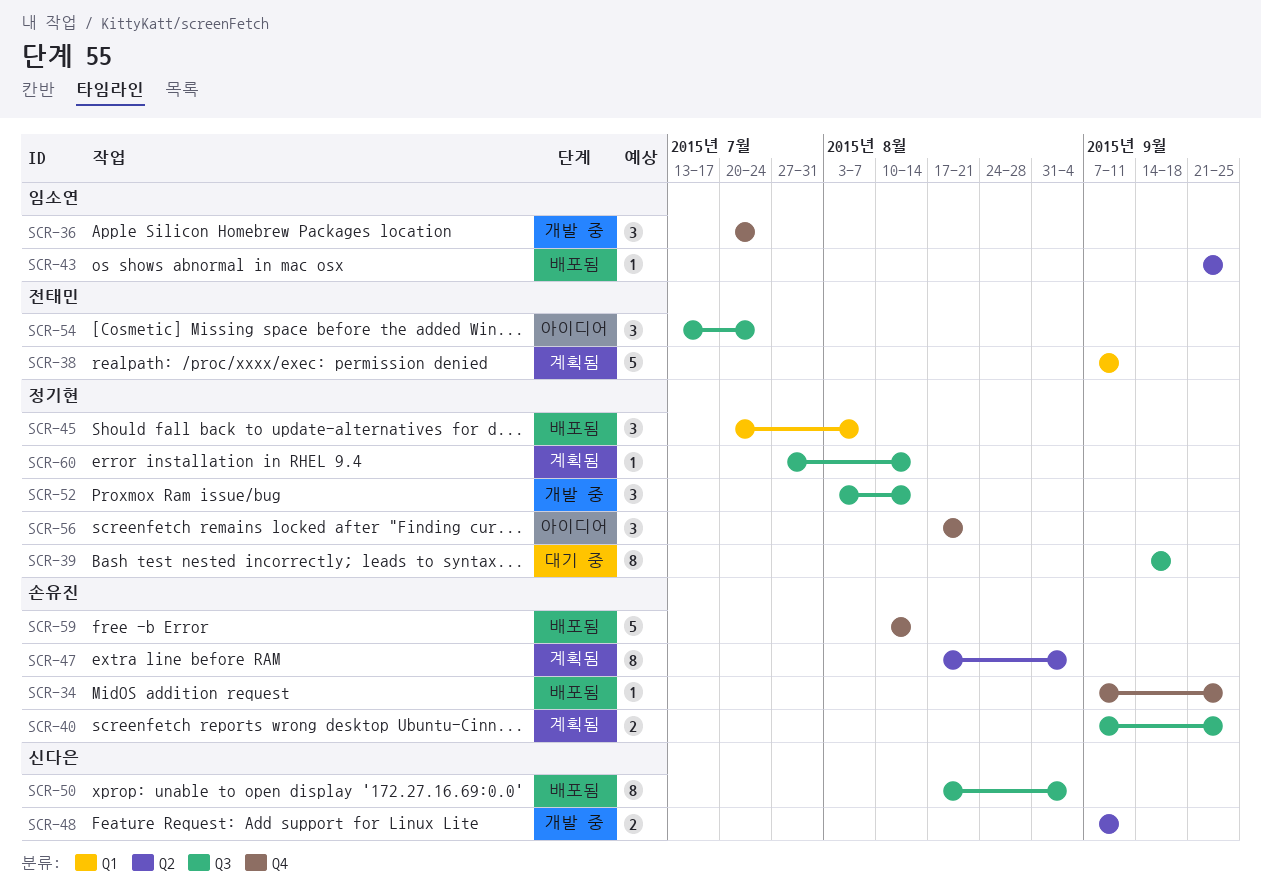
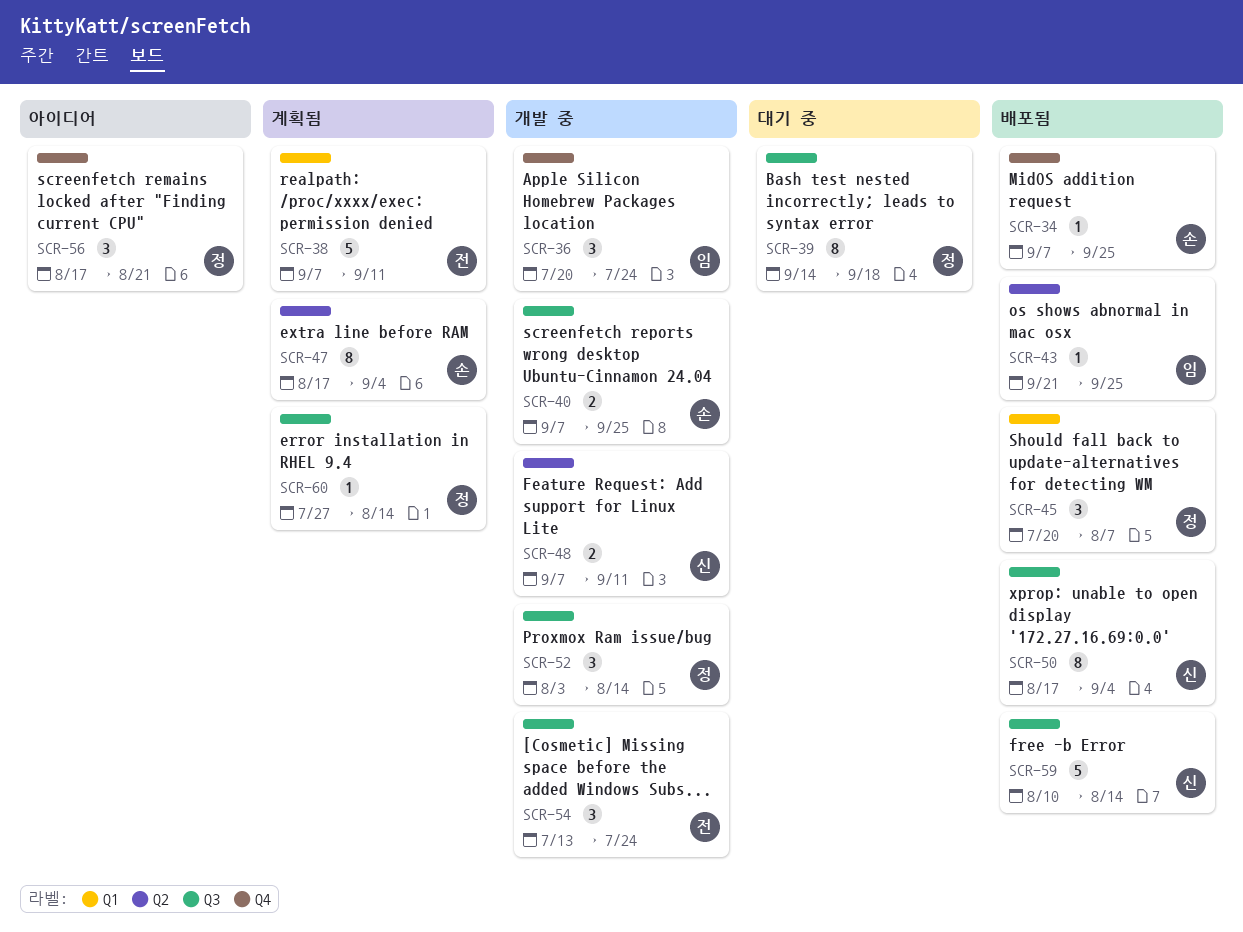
SCR-40, status: 계획됨 -> 개발 중
SCR-54, status: 아이디어 -> 개발 중
SCR-59, owner: 손유진 -> 신다은
SCR-59, label: Q4 -> Q3

